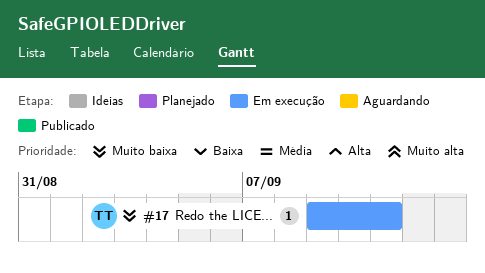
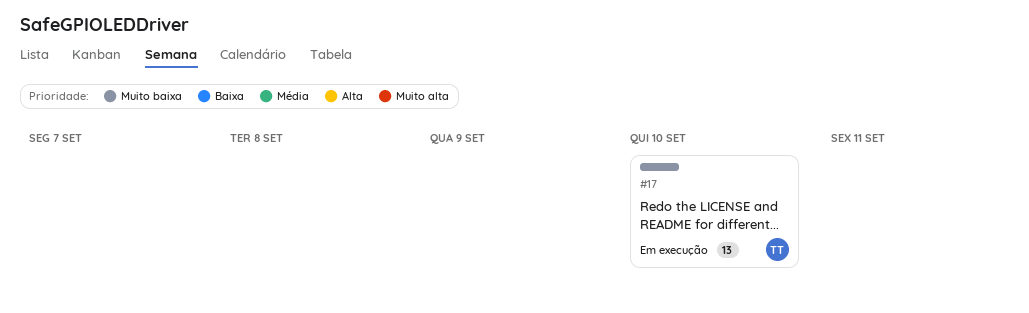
#17, estimate: 1 -> 13
#17, due: Sep 11 -> Sep 10

